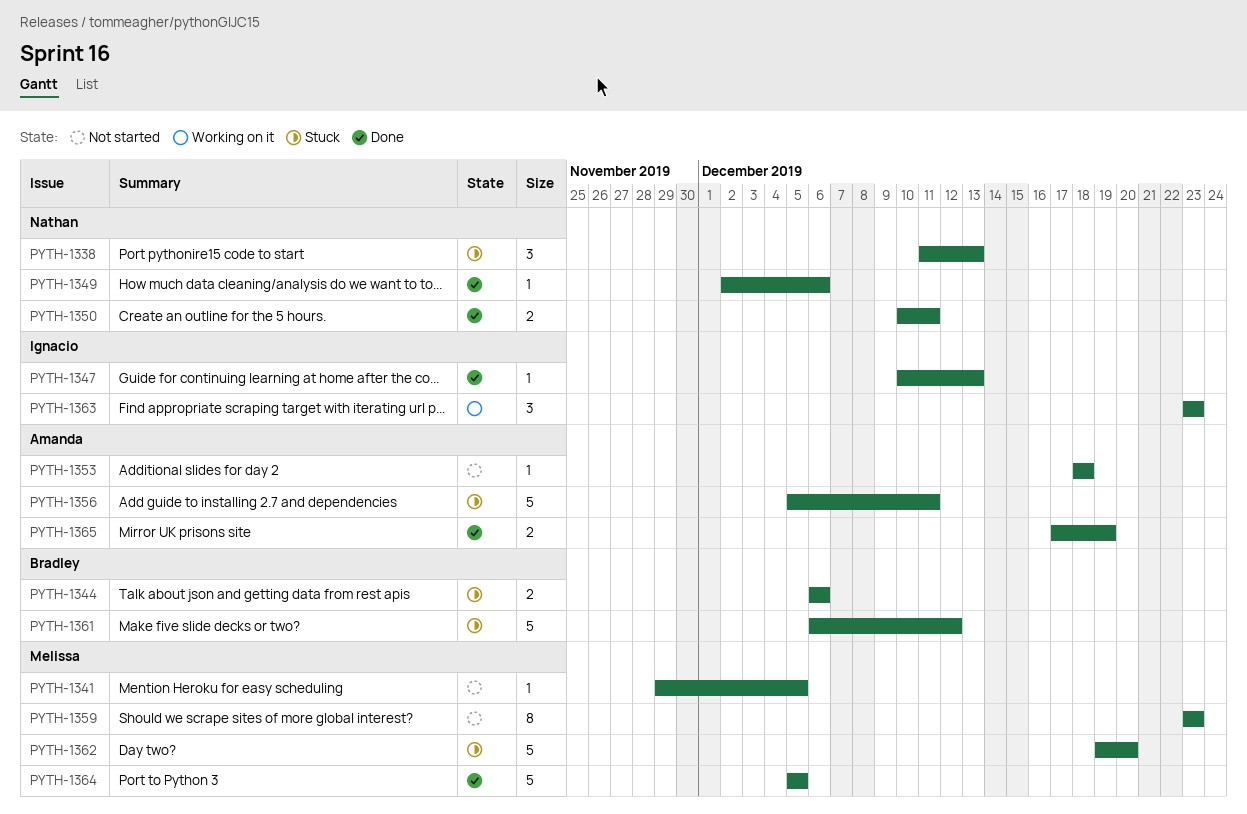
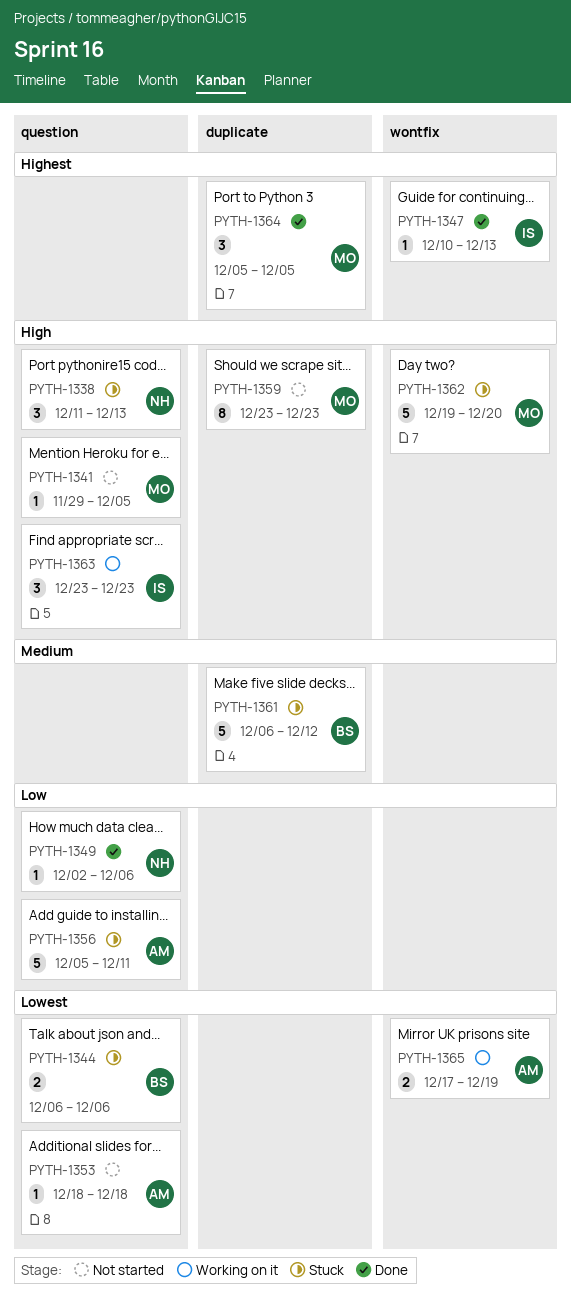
PYTH-1350: present -> none
PYTH-1364, estimate: 5 -> 3
PYTH-1365, status: Done -> Working on it

